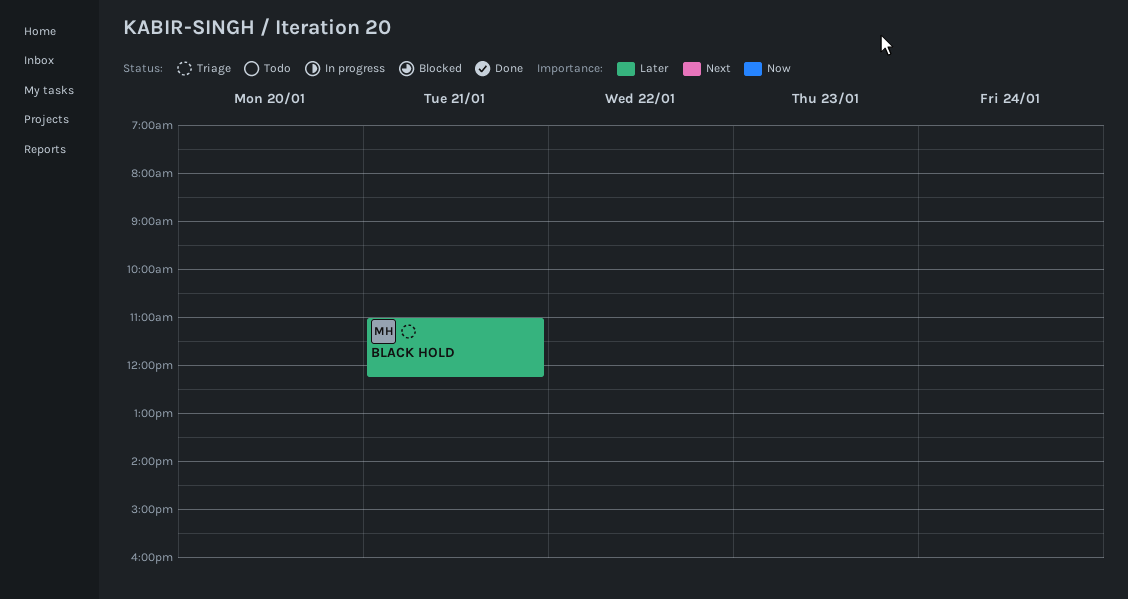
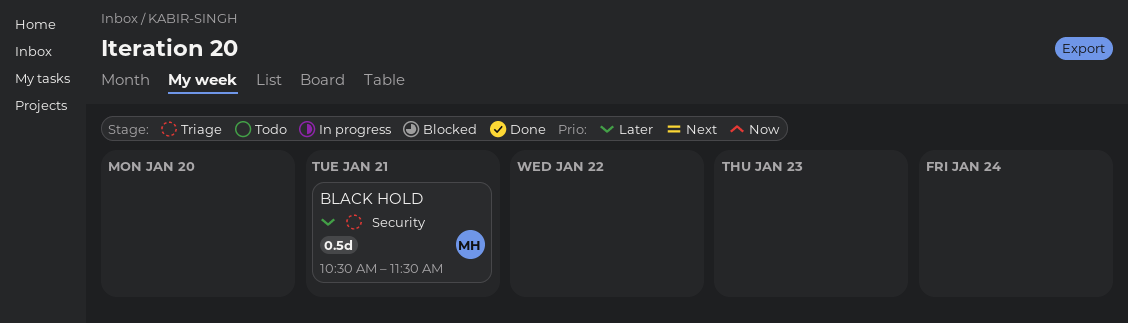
BLACK HOLD, begins: 11:00 -> 10:30
BLACK HOLD, ends: 12:15 -> 11:30

